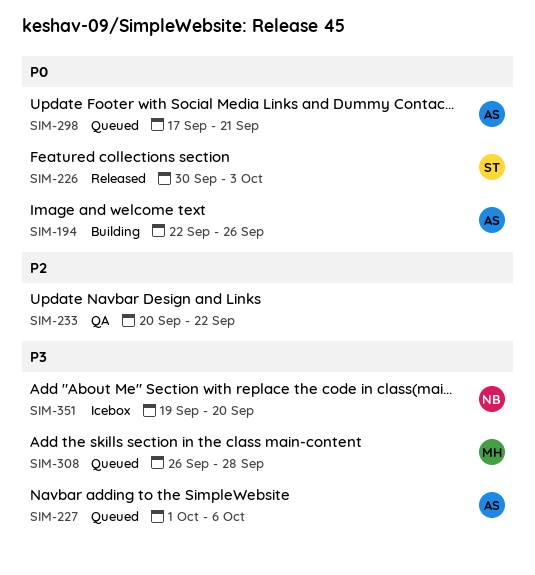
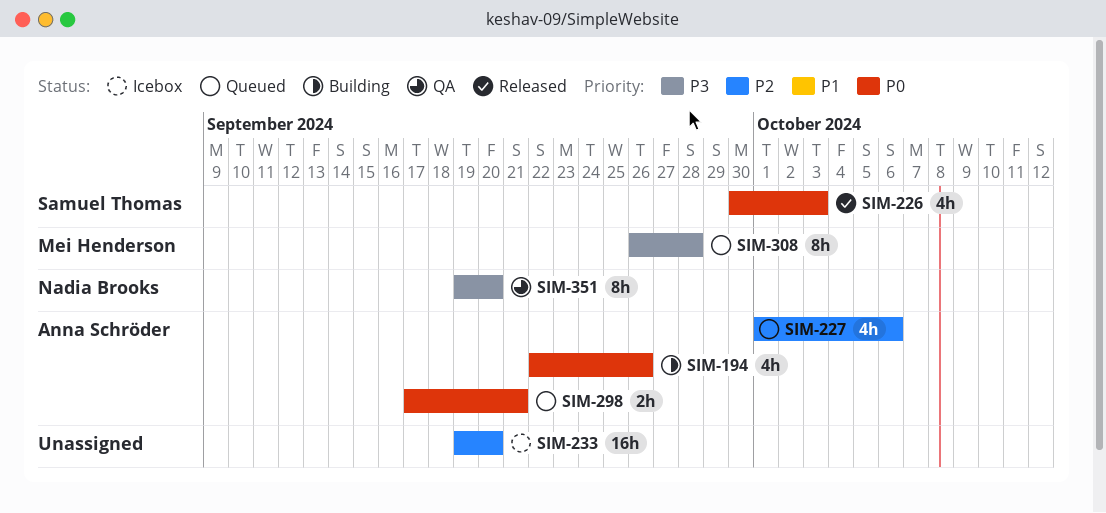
SIM-227, priority: P3 -> P2
SIM-233, status: QA -> Icebox
SIM-233, start: Sep 20 -> Sep 19
SIM-233, due: Sep 22 -> Sep 20
SIM-351, status: Icebox -> QA

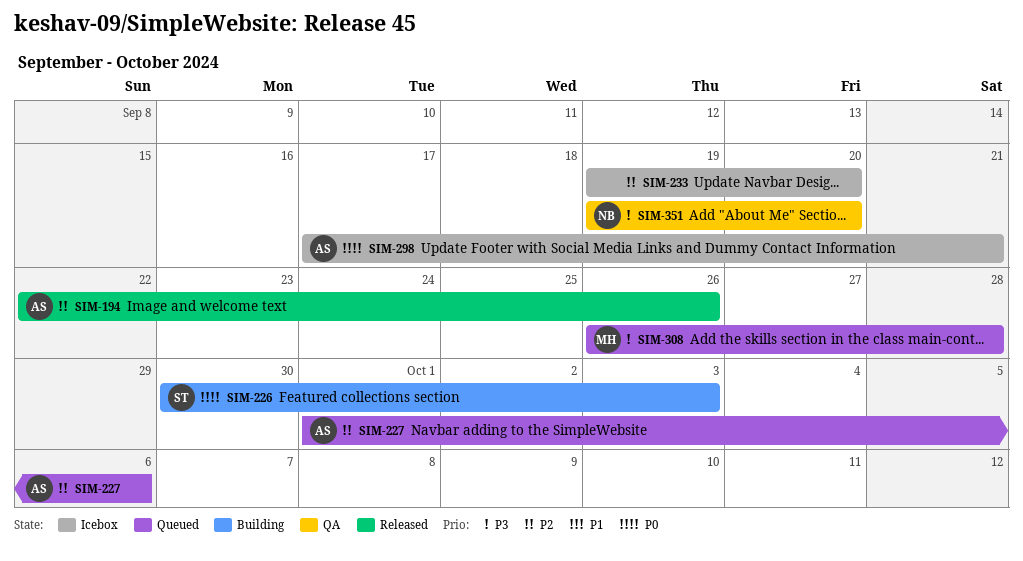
SIM-194, status: Building -> Released
SIM-194, priority: P0 -> P2
SIM-226, status: Released -> Building
SIM-298, status: Queued -> Icebox

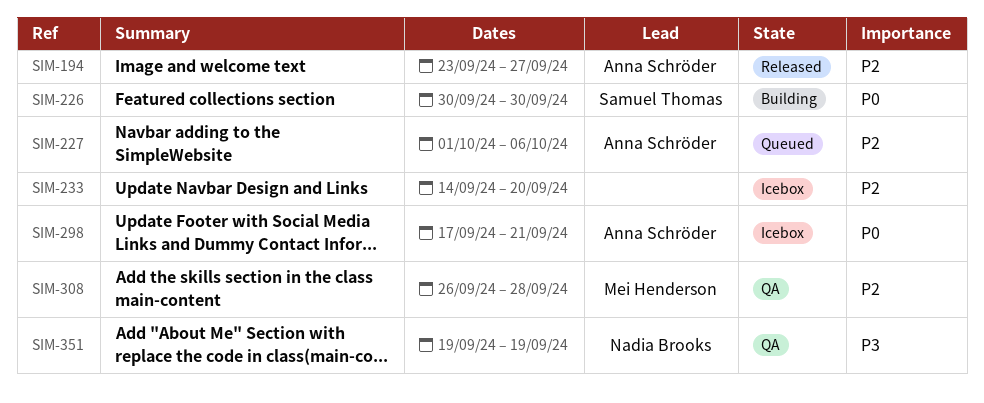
SIM-194, start: Sep 22 -> Sep 23
SIM-194, due: Sep 26 -> Sep 27
SIM-226, due: Oct 3 -> Sep 30
SIM-233, start: Sep 19 -> Sep 14
SIM-308, status: Queued -> QA
SIM-308, priority: P3 -> P2
SIM-351, due: Sep 20 -> Sep 19

